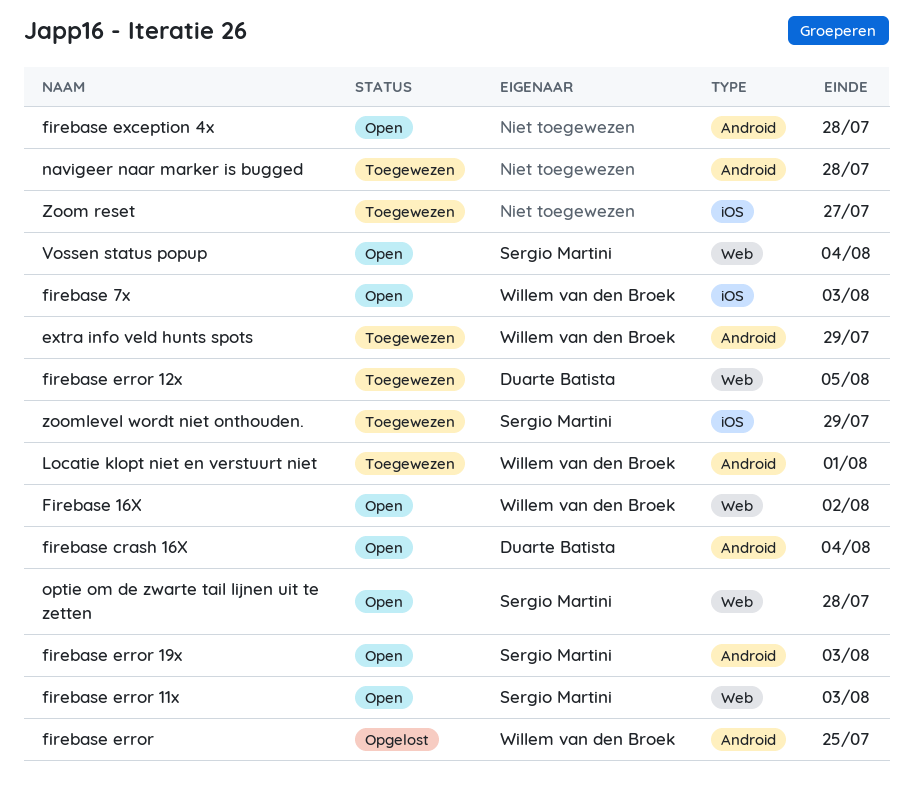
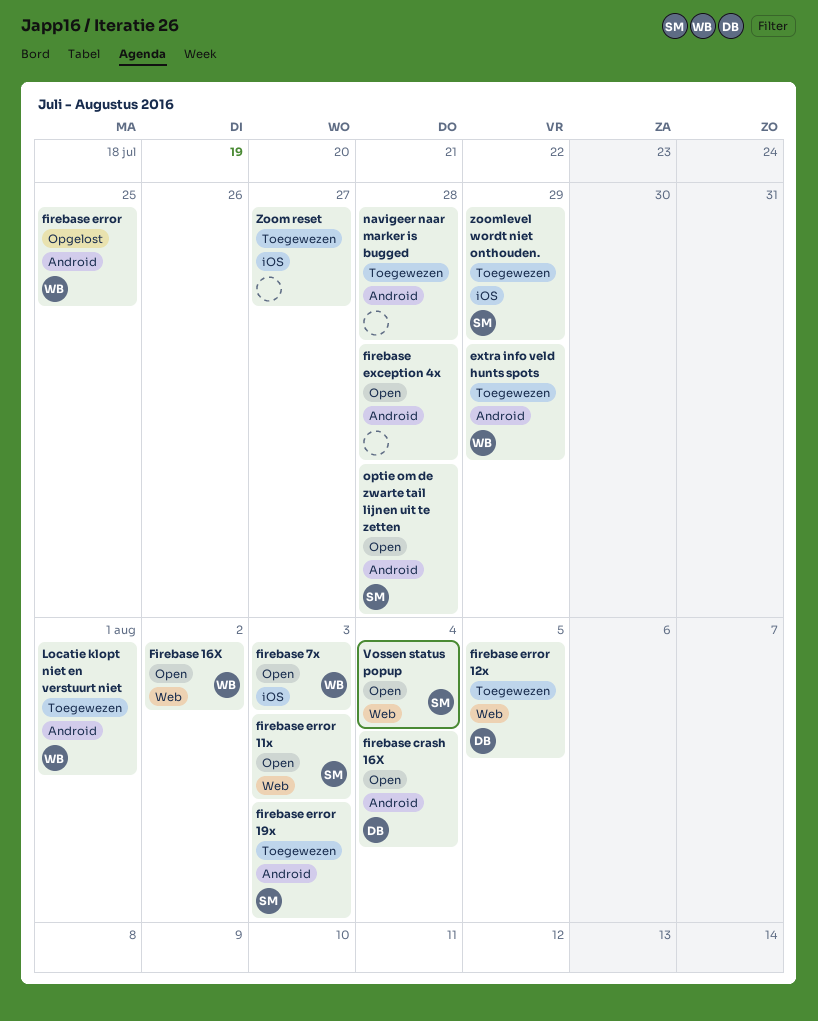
firebase error 19x, status: Open -> Toegewezen
optie om de zwarte tail lijnen uit te zetten, label: Web -> Android

